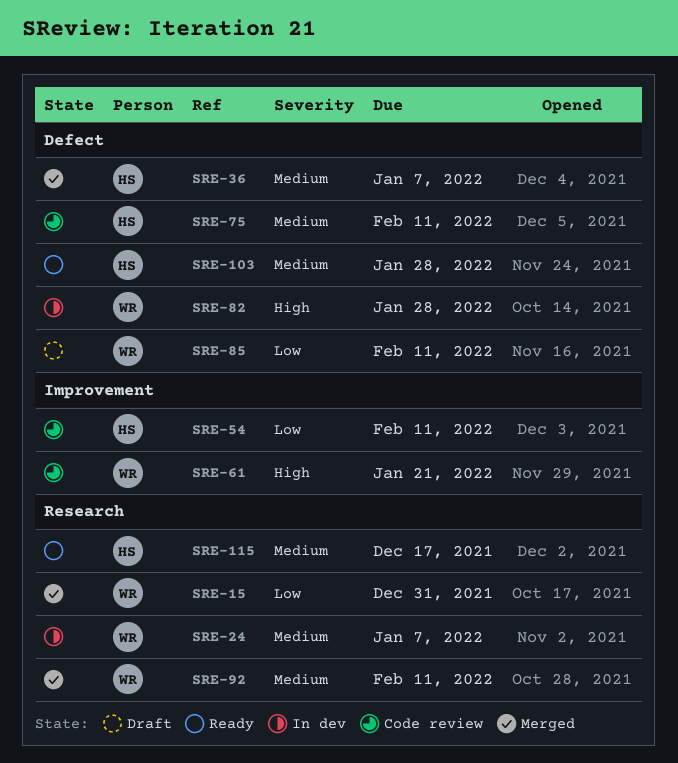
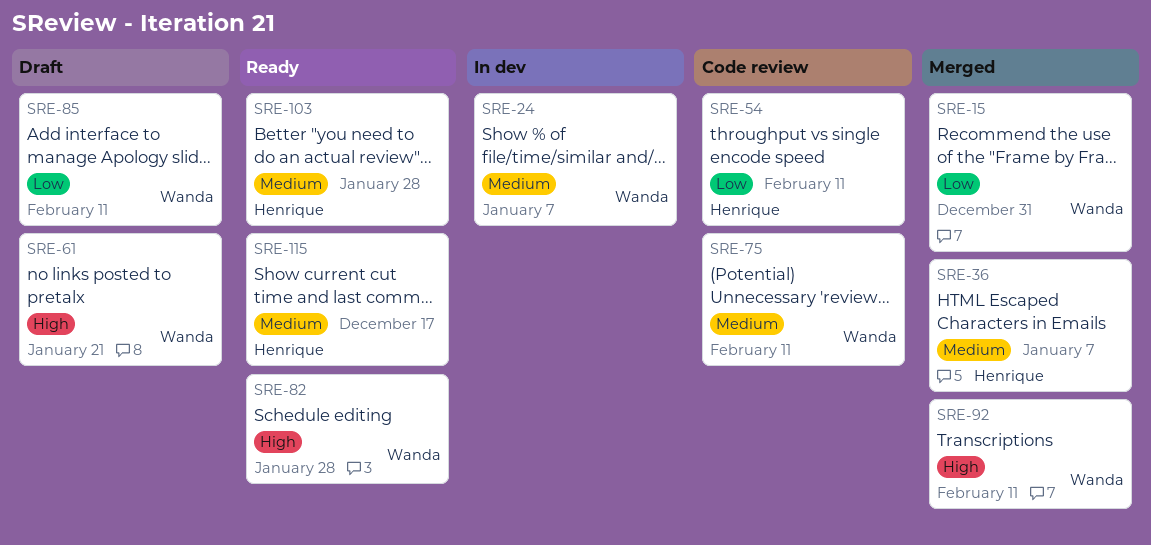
SRE-61, status: Code review -> Draft
SRE-75, owner: Henrique -> Wanda
SRE-82, status: In dev -> Ready
SRE-92, priority: Medium -> High

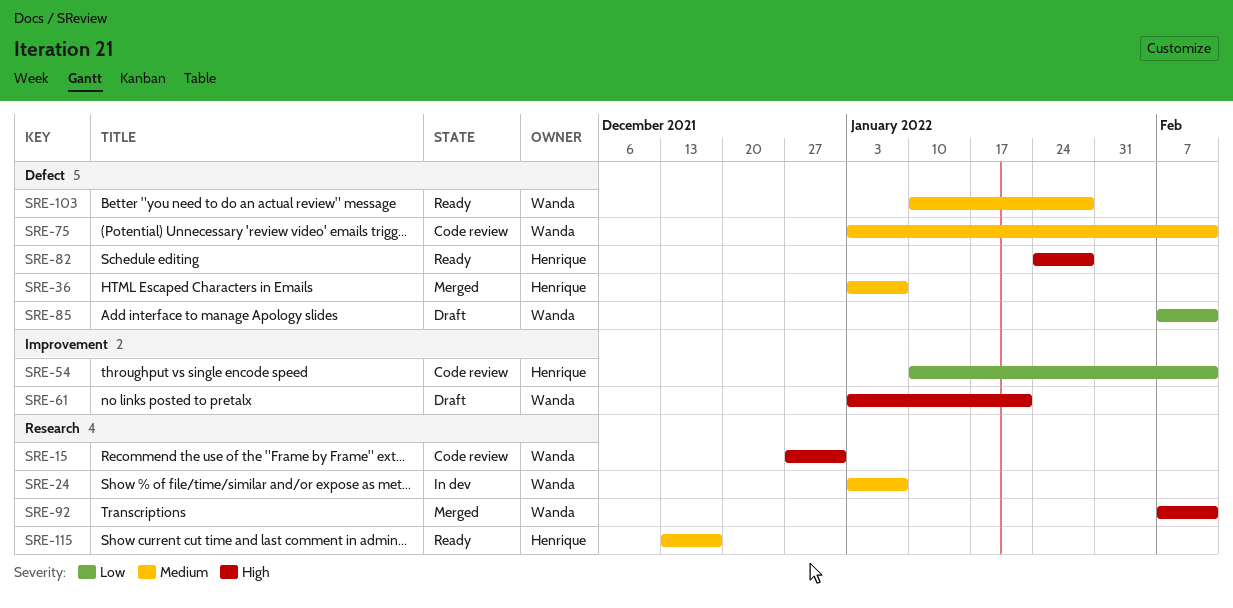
SRE-15, status: Merged -> Code review
SRE-15, priority: Low -> High
SRE-82, owner: Wanda -> Henrique
SRE-103, owner: Henrique -> Wanda

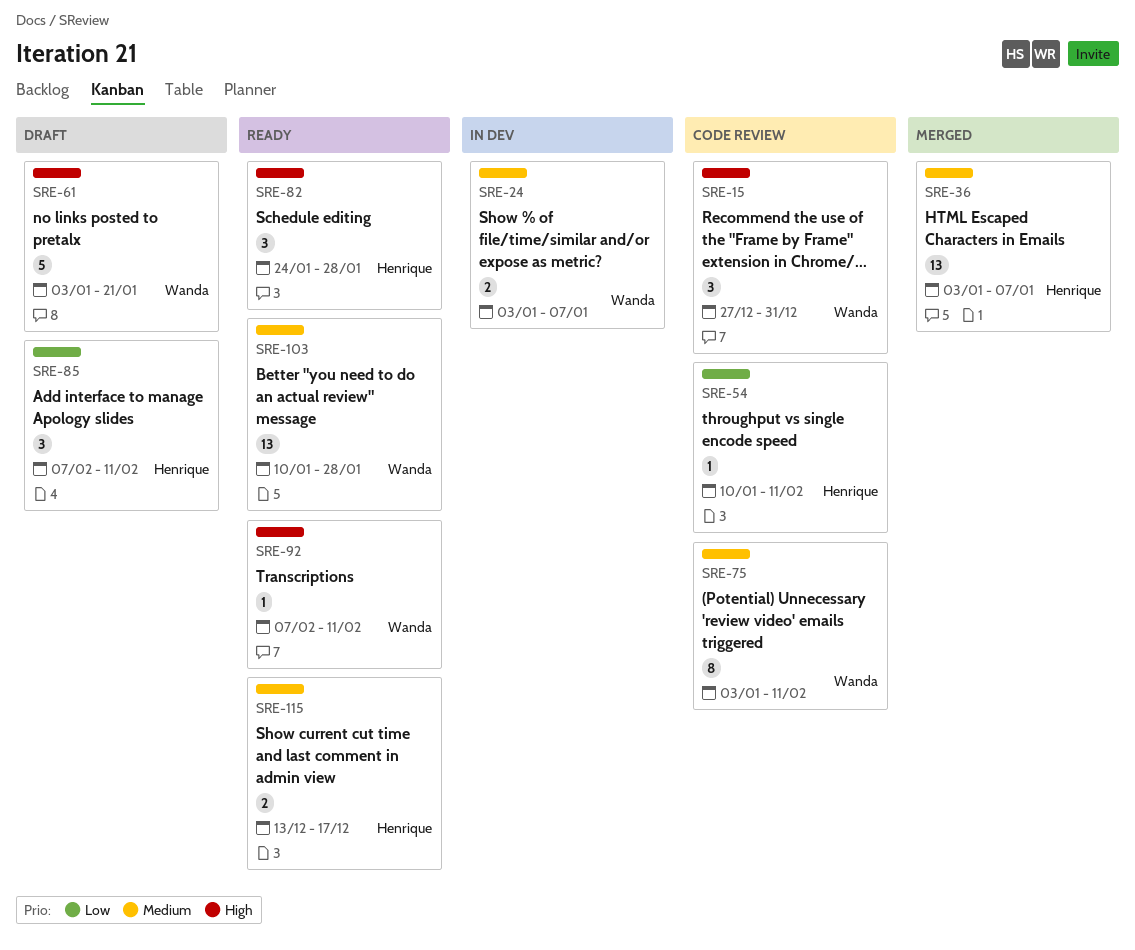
SRE-85, owner: Wanda -> Henrique
SRE-92, status: Merged -> Ready

